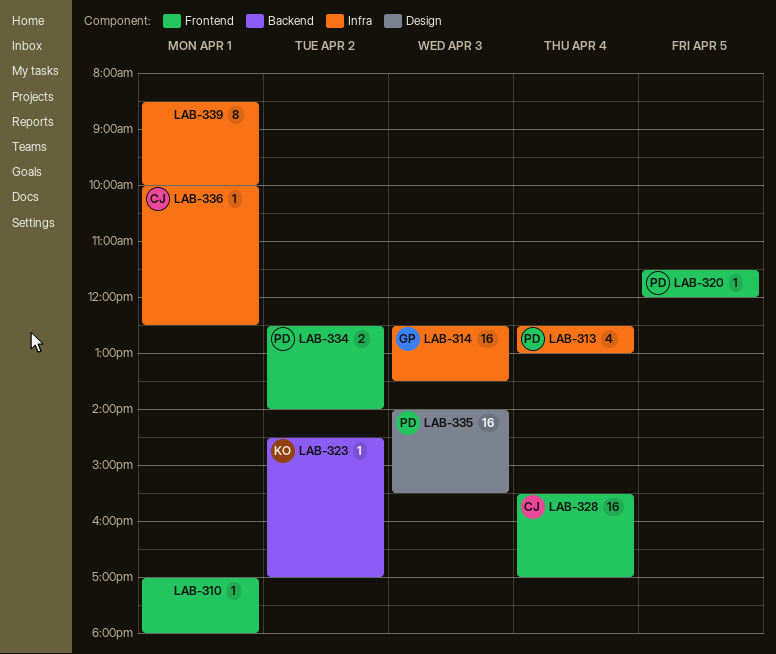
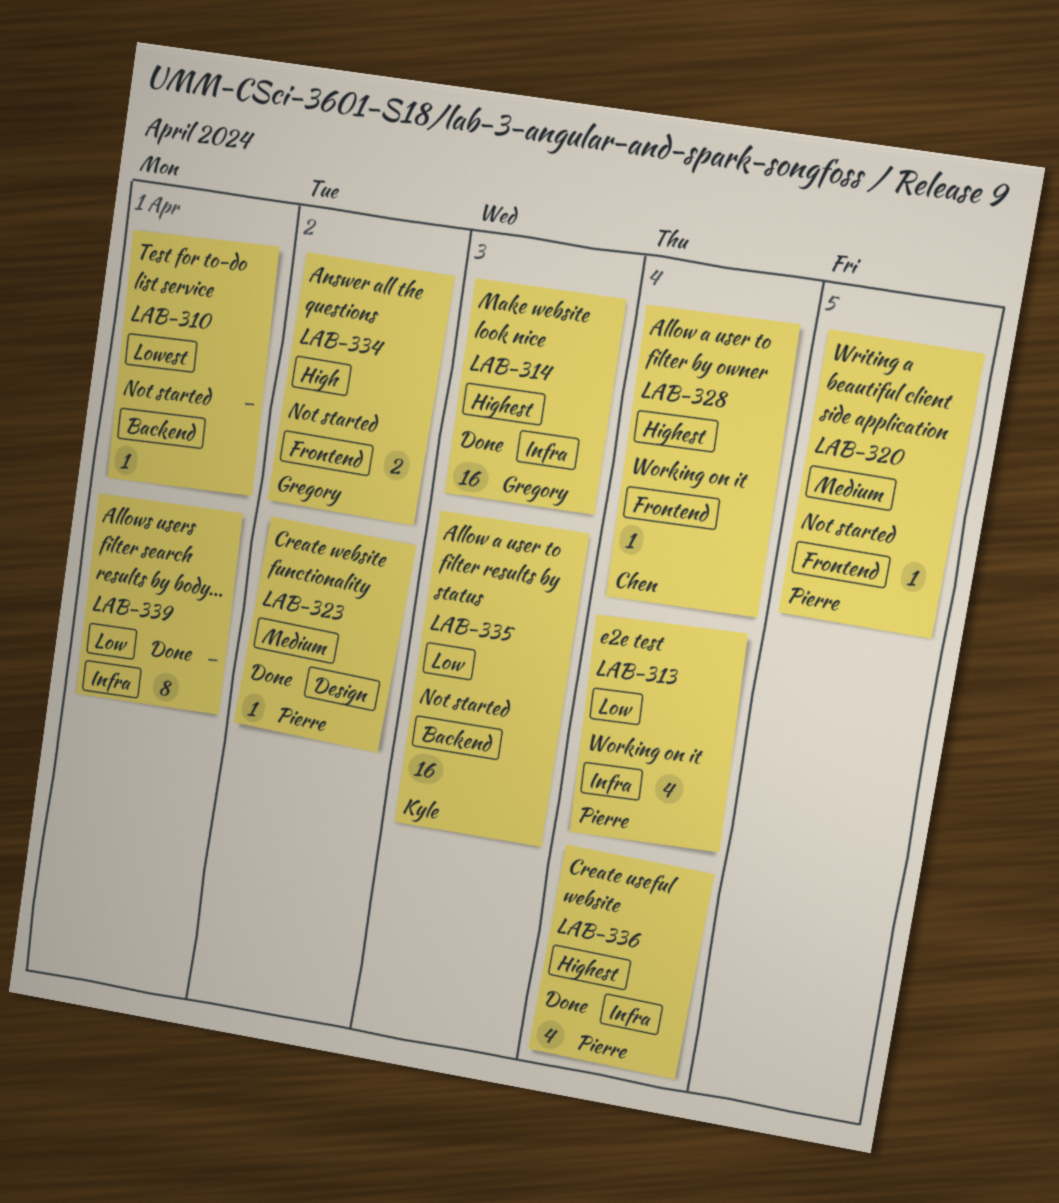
LAB-310, label: Frontend -> Backend
LAB-323, owner: Kyle -> Pierre
LAB-323, label: Backend -> Design
LAB-328, estimate: 16 -> 1
LAB-334, owner: Pierre -> Gregory
LAB-335, owner: Pierre -> Kyle
LAB-335, label: Design -> Backend
LAB-336, owner: Chen -> Pierre
LAB-336, estimate: 1 -> 4
LAB-336, day: Apr 1 -> Apr 4

